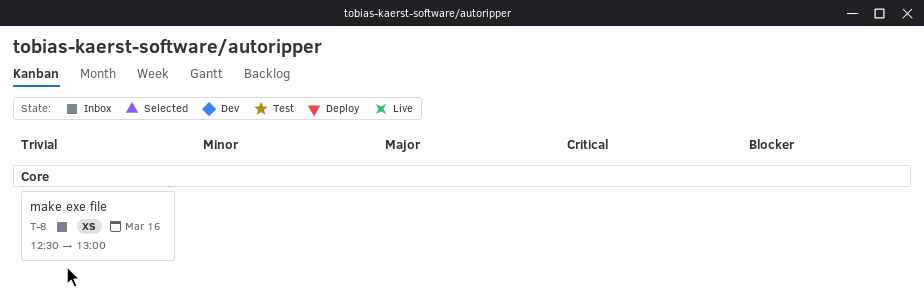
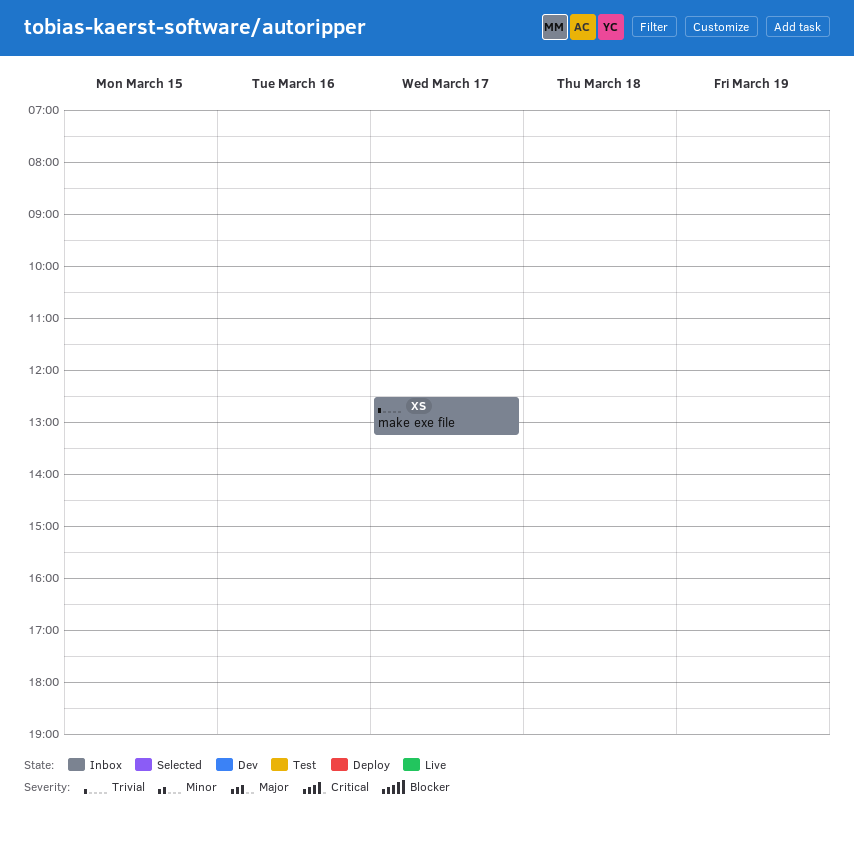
make exe file, day: Mar 16 -> Mar 17
make exe file, ends: 13:00 -> 13:15

